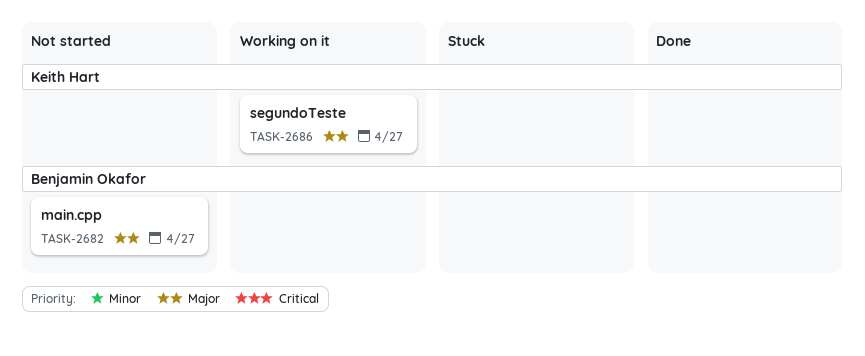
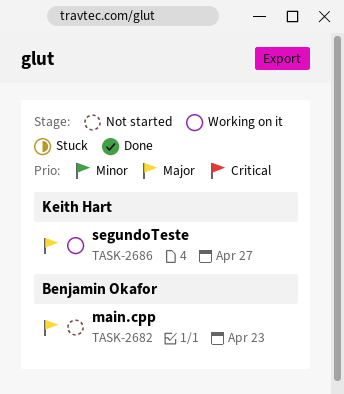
TASK-2682, due: Apr 27 -> Apr 23

